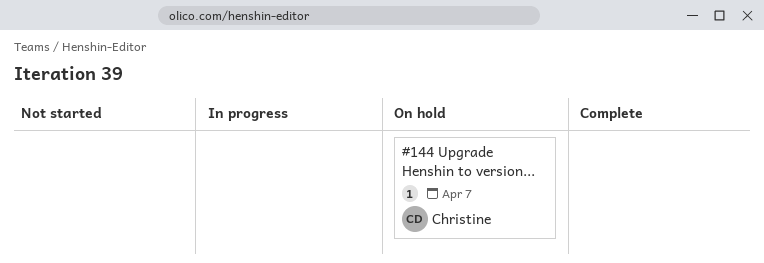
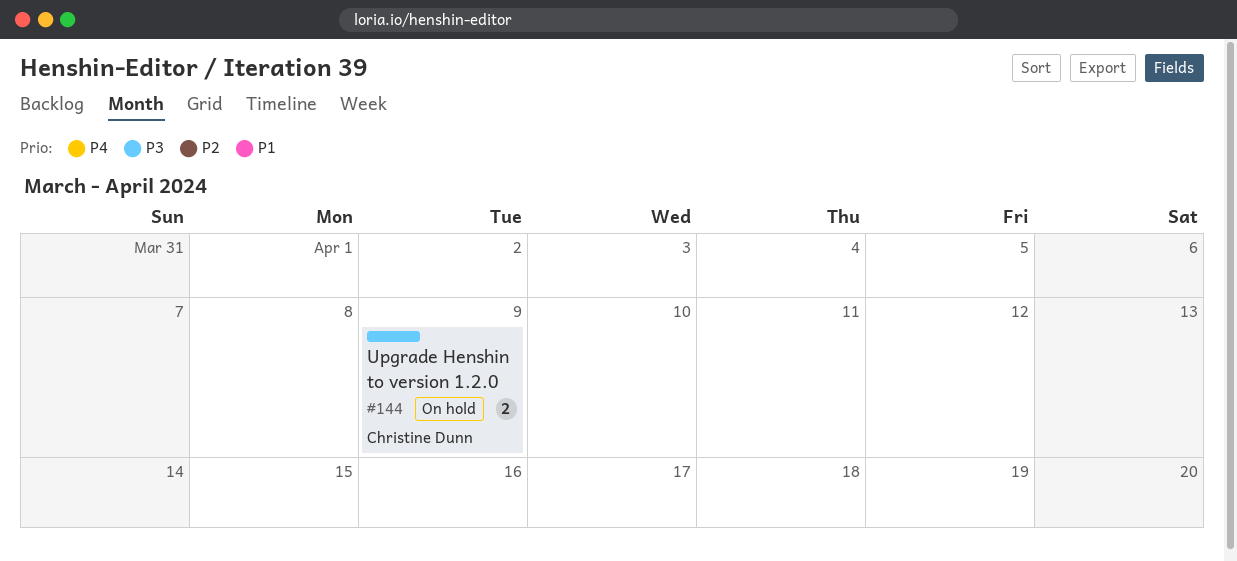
#144, estimate: 1 -> 2
#144, due: Apr 7 -> Apr 9

